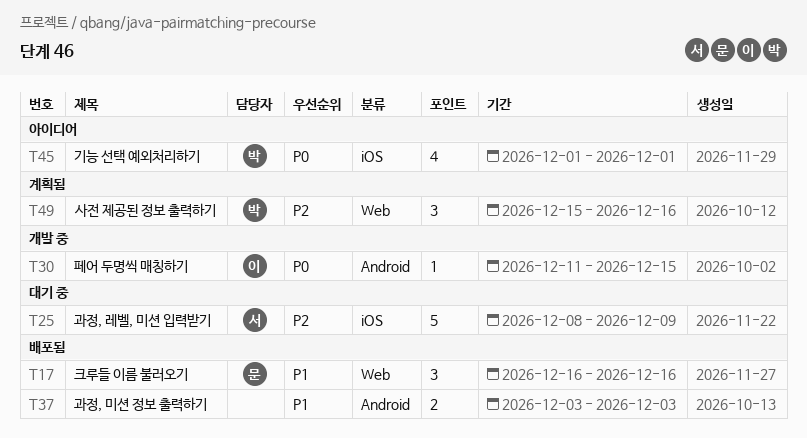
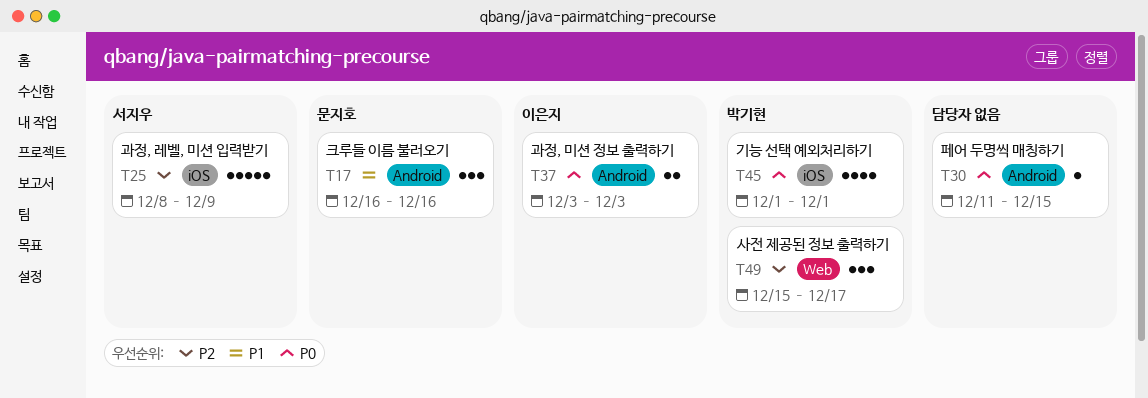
T17, label: Web -> Android
T30, owner: 이은지 -> none
T37, owner: none -> 이은지
T37, priority: P1 -> P0
T49, due: Dec 16 -> Dec 17

